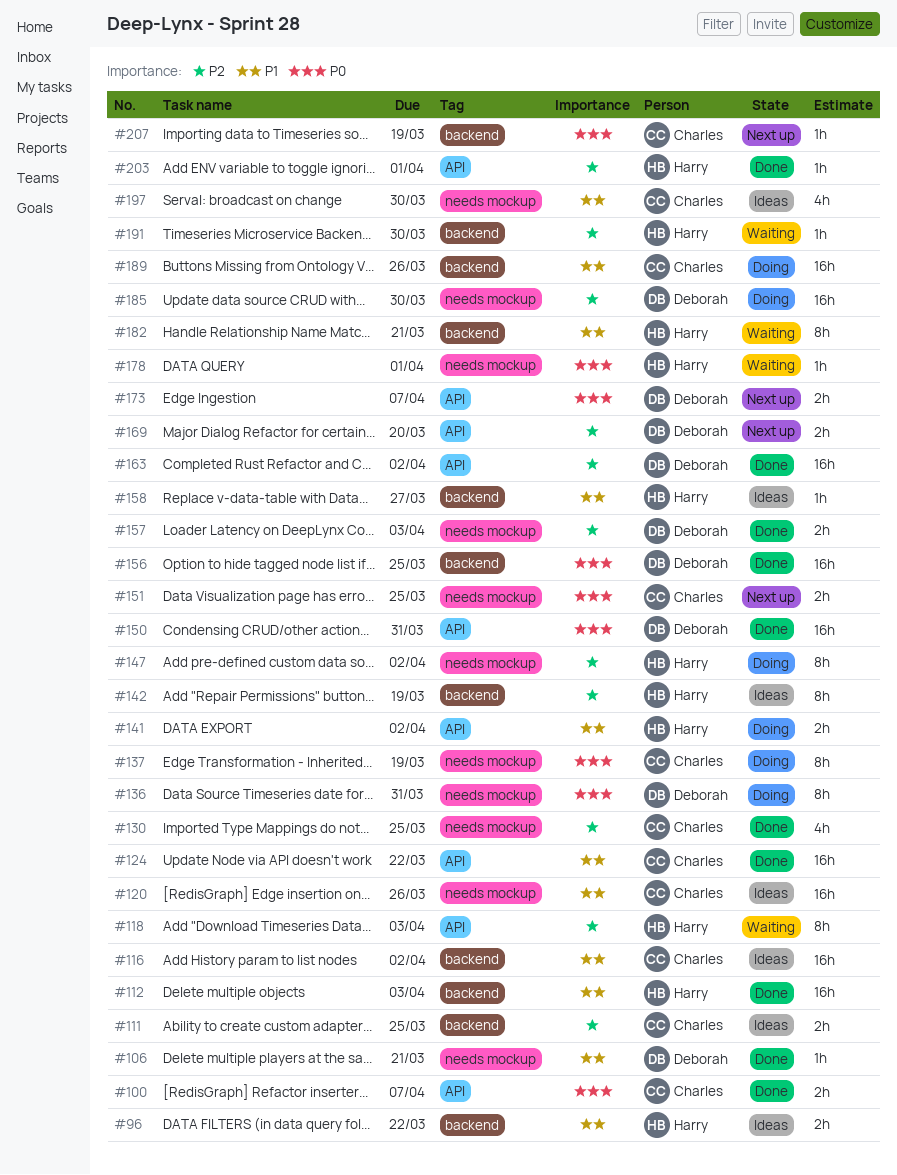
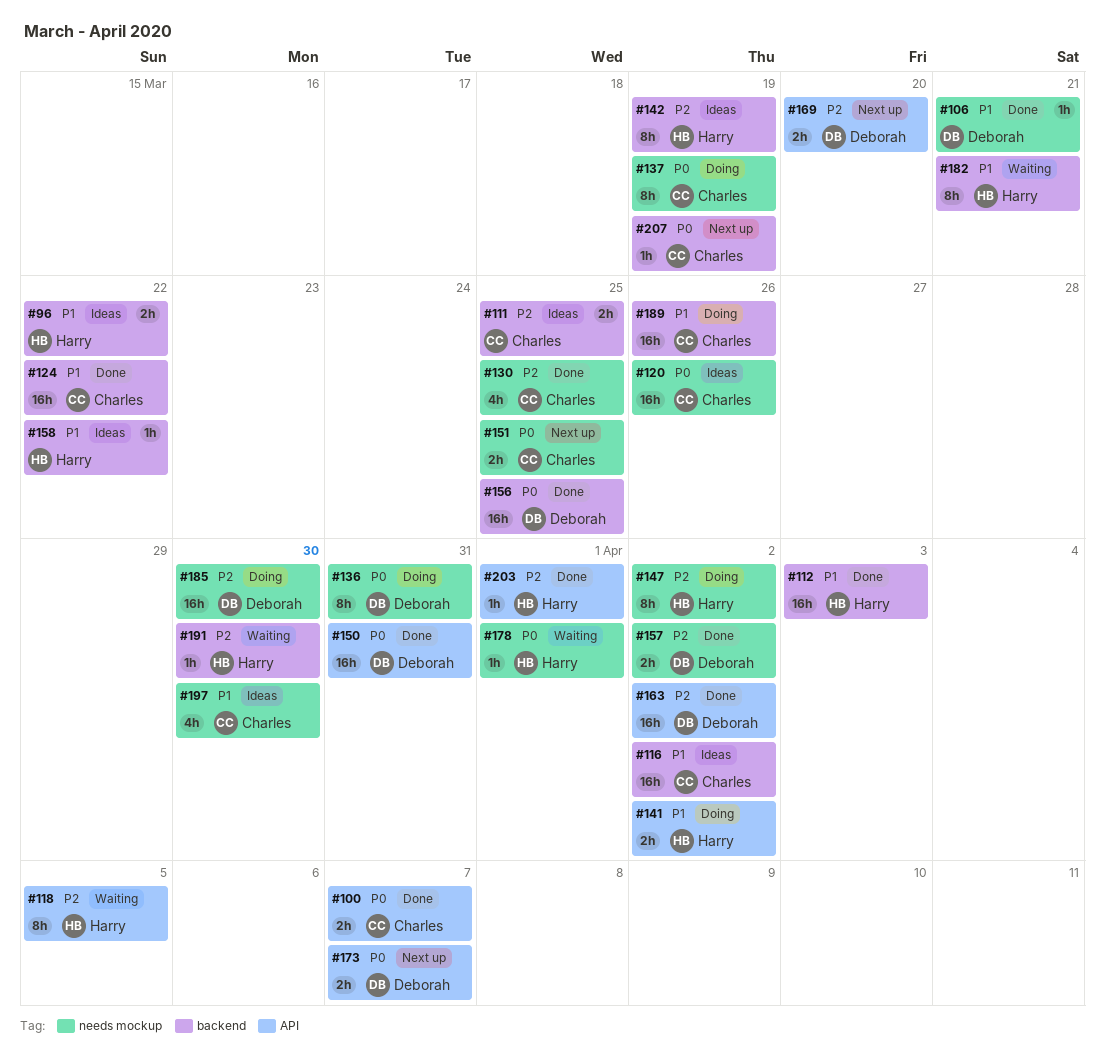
#118, due: Apr 3 -> Apr 5
#120, priority: P1 -> P0
#124, label: API -> backend
#157, due: Apr 3 -> Apr 2
#158, due: Mar 27 -> Mar 22

